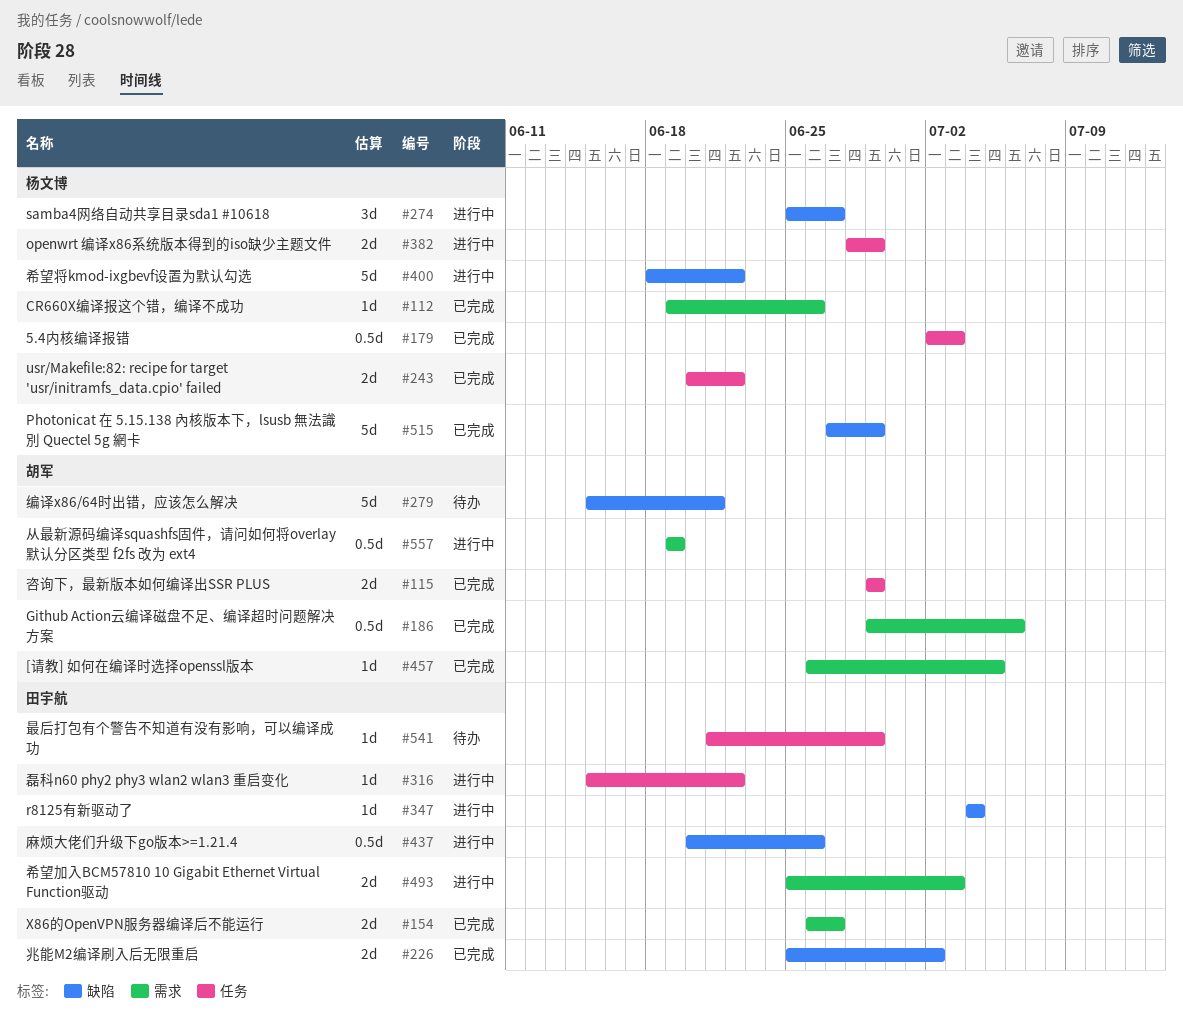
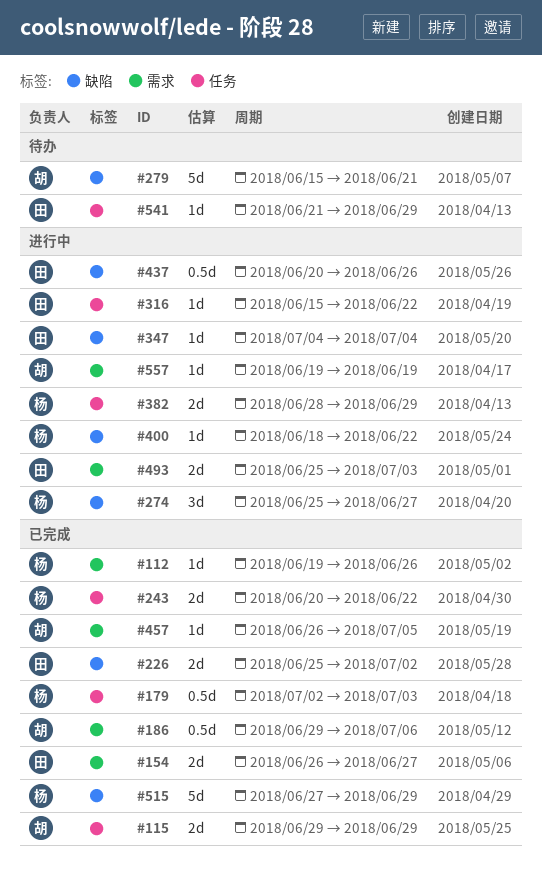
#400, estimate: 5d -> 1d
#557, estimate: 0.5d -> 1d

